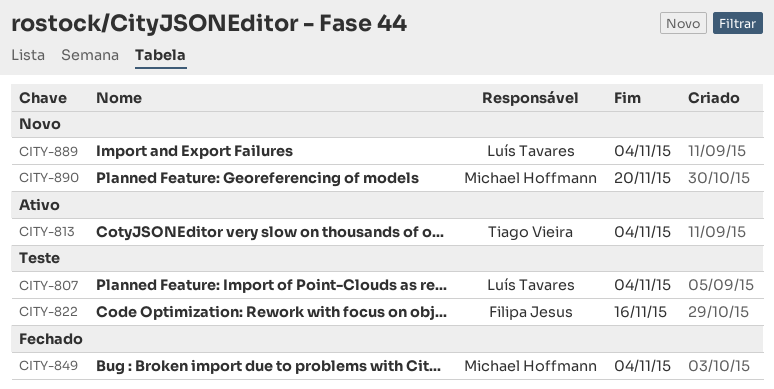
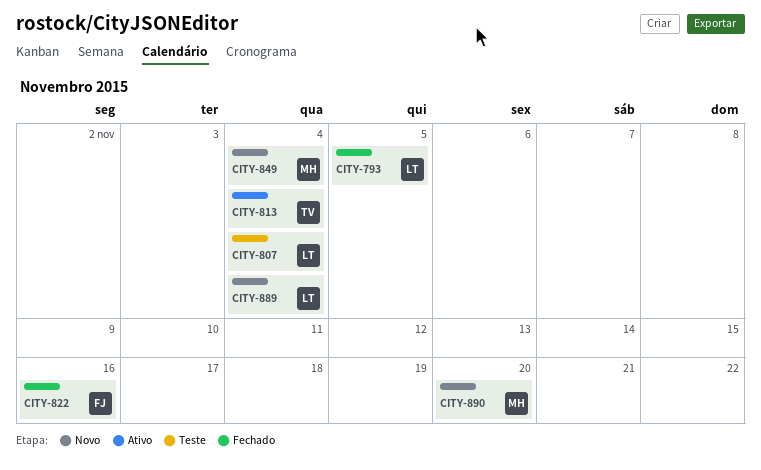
CITY-793: none -> present
CITY-822, status: Teste -> Fechado
CITY-849, status: Fechado -> Novo

